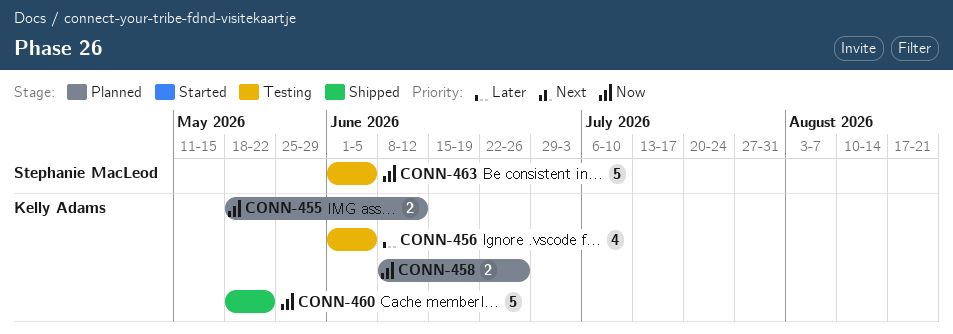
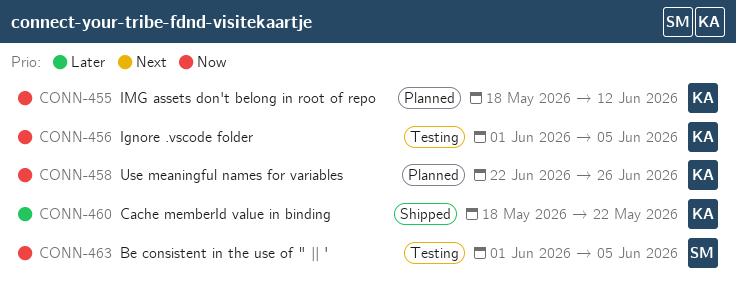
CONN-456, priority: Later -> Now
CONN-458, start: Jun 8 -> Jun 22
CONN-460, priority: Now -> Later

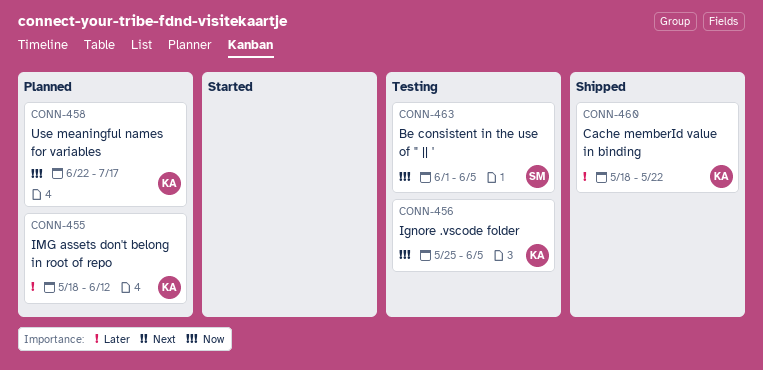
CONN-455, priority: Now -> Later
CONN-456, start: Jun 1 -> May 25
CONN-458, due: Jun 26 -> Jul 17

